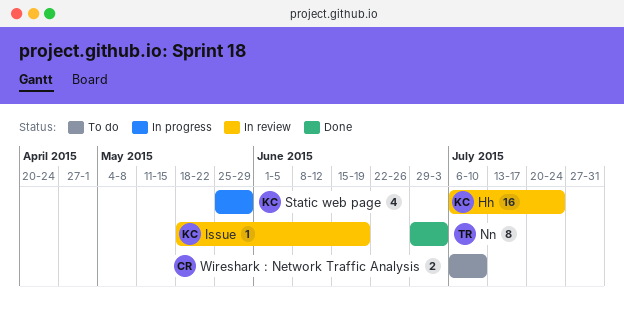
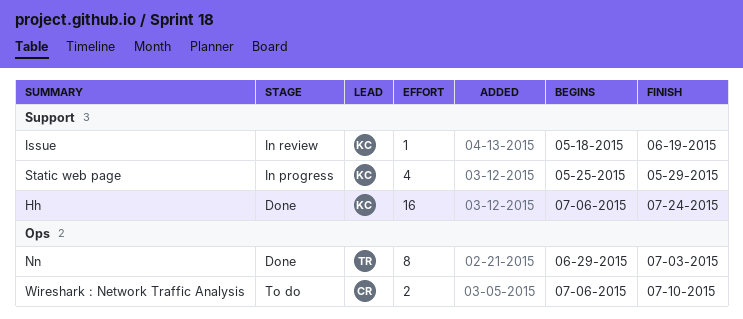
Hh, status: In review -> Done

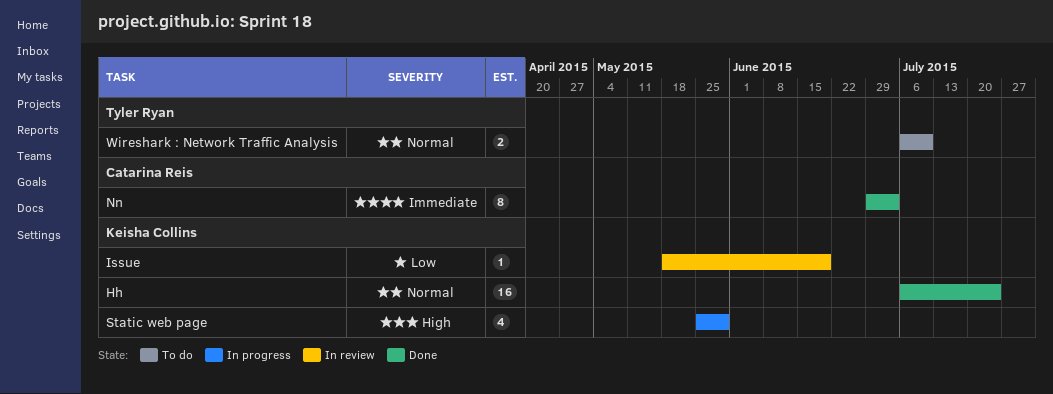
Nn, owner: Tyler Ryan -> Catarina Reis
Wireshark : Network Traffic Analysis, owner: Catarina Reis -> Tyler Ryan

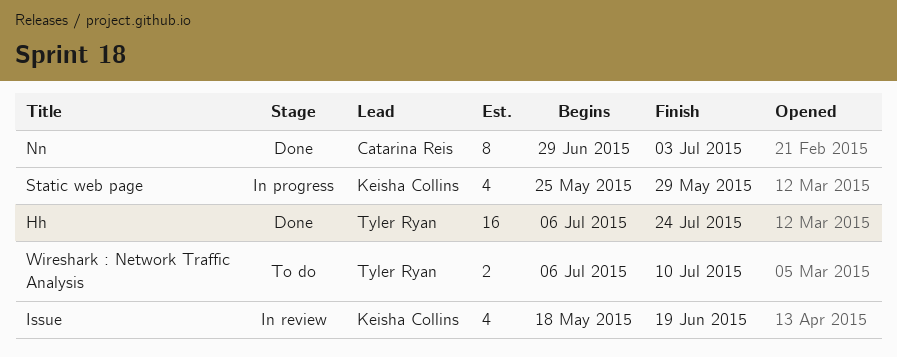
Hh, owner: Keisha Collins -> Tyler Ryan
Issue, estimate: 1 -> 4

